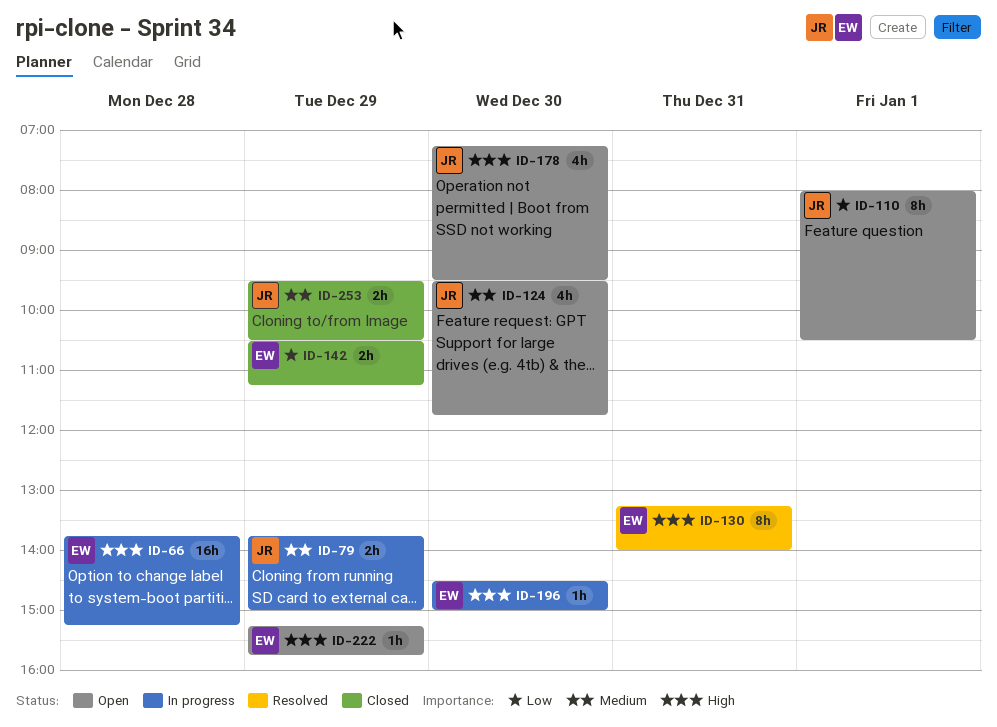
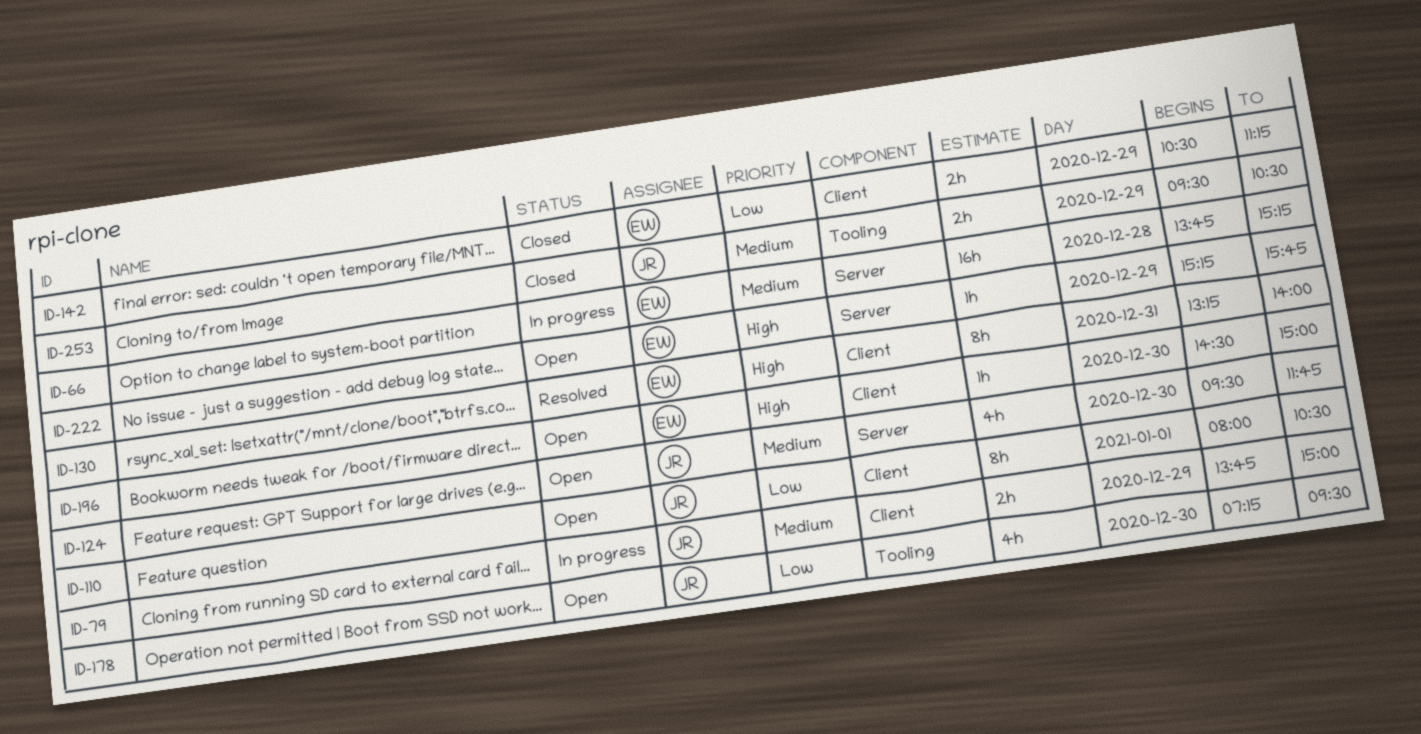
ID-66, priority: High -> Medium
ID-178, priority: High -> Low
ID-196, status: In progress -> Open

